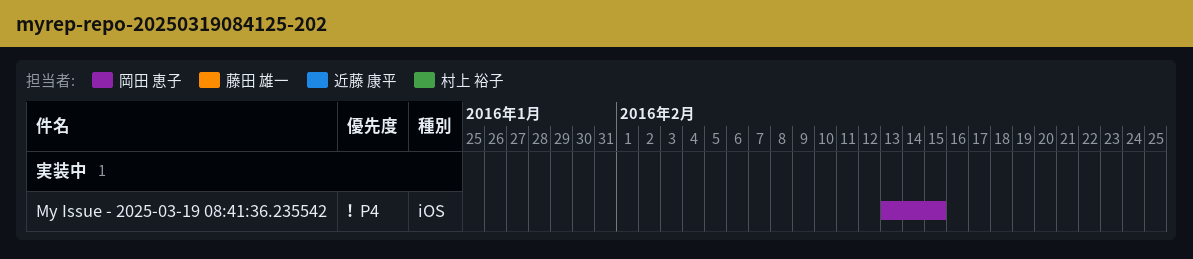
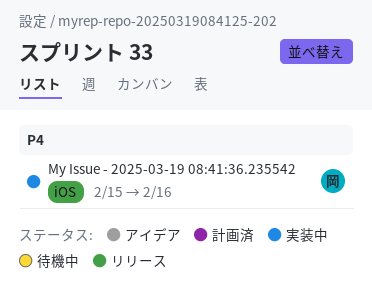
My Issue - 2025-03-19 08:41:36.235542, start: Feb 13 -> Feb 15
My Issue - 2025-03-19 08:41:36.235542, due: Feb 15 -> Feb 16

